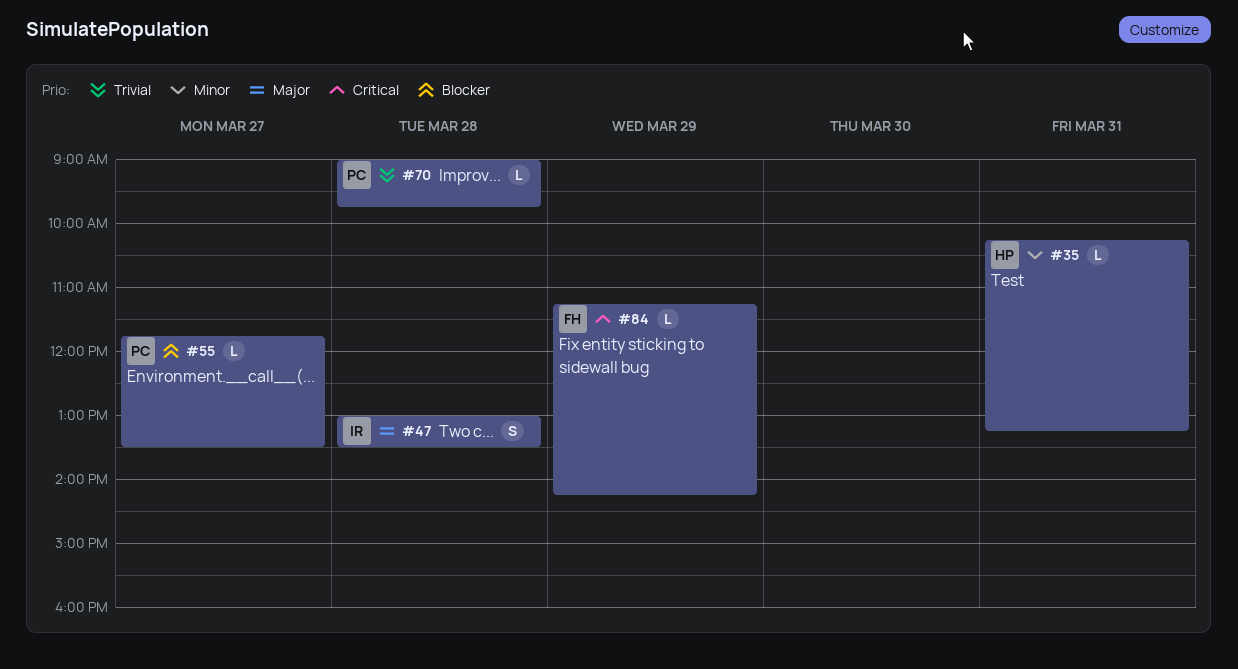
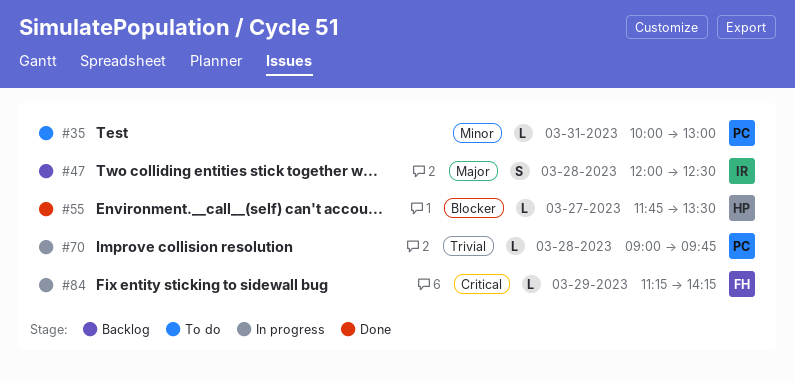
#35, owner: HP -> PC
#35, begins: 10:15 -> 10:00
#35, ends: 13:15 -> 13:00
#47, begins: 13:00 -> 12:00
#47, ends: 13:30 -> 12:30
#55, owner: PC -> HP

